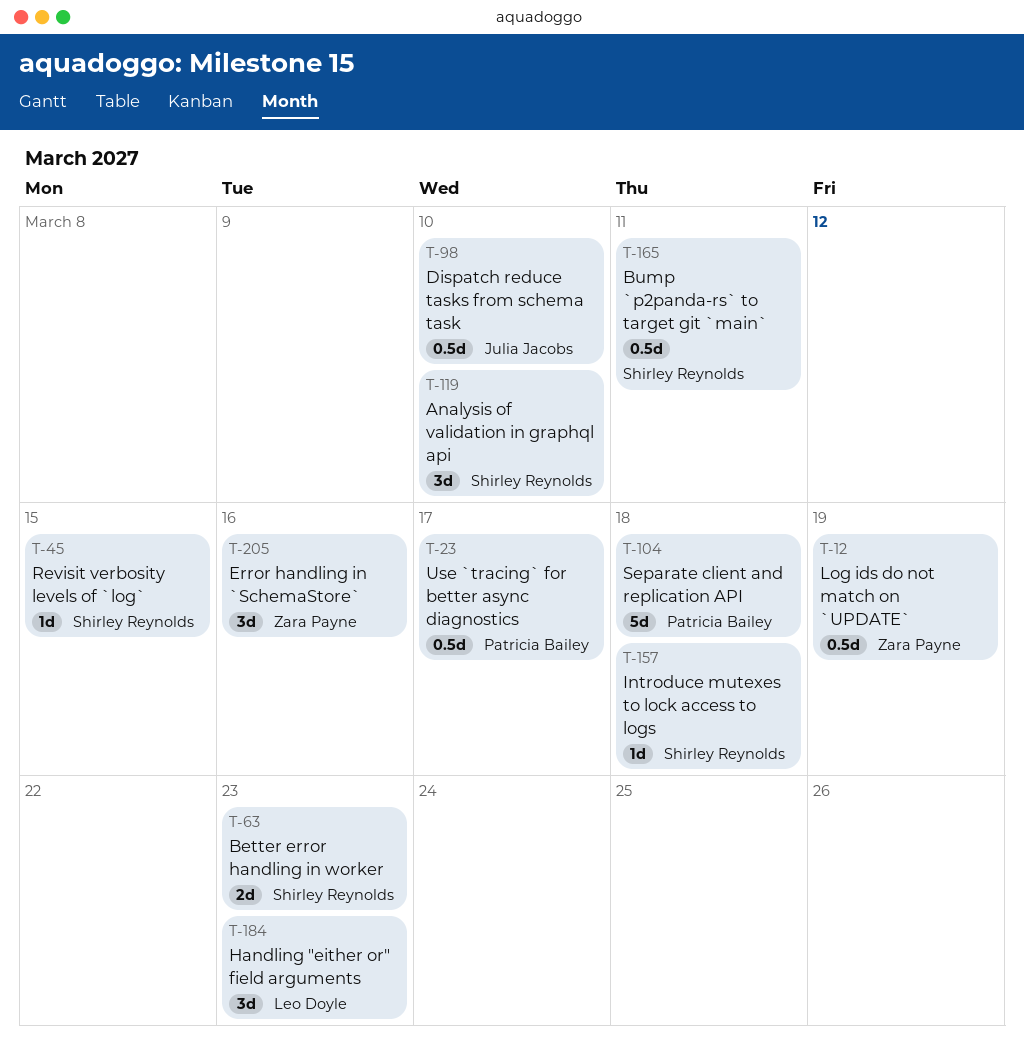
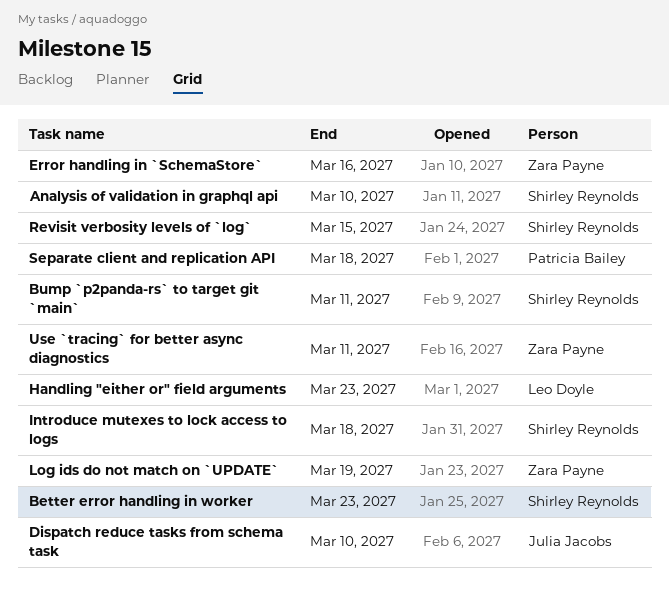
Use `tracing` for better async diagnostics, owner: Patricia Bailey -> Zara Payne
Use `tracing` for better async diagnostics, due: Mar 17 -> Mar 11

